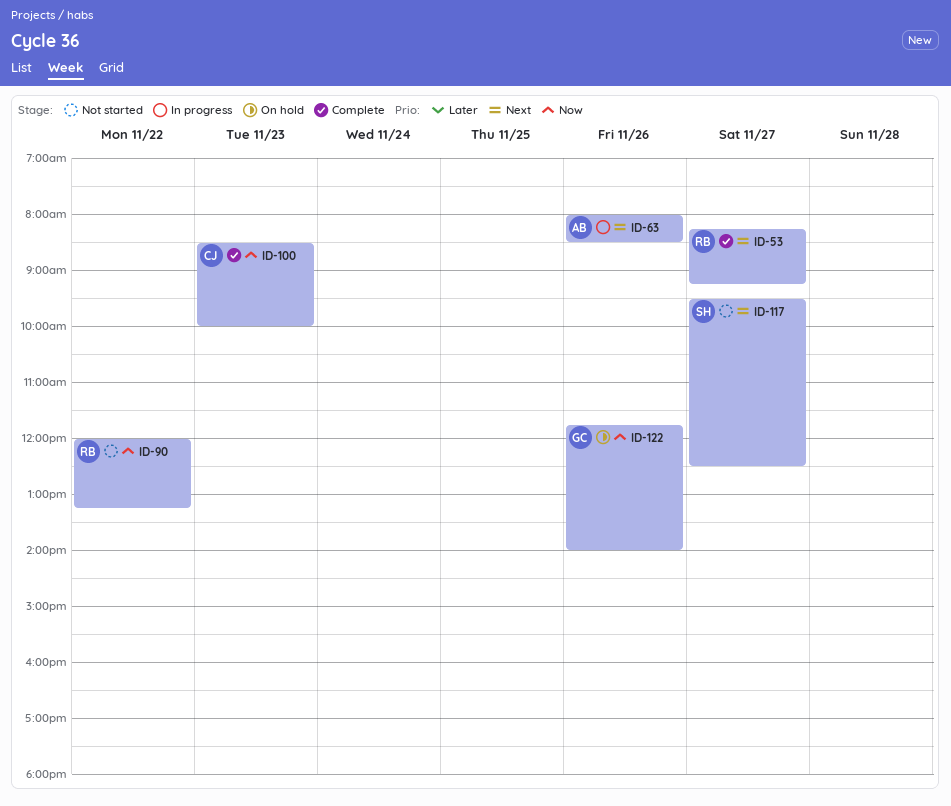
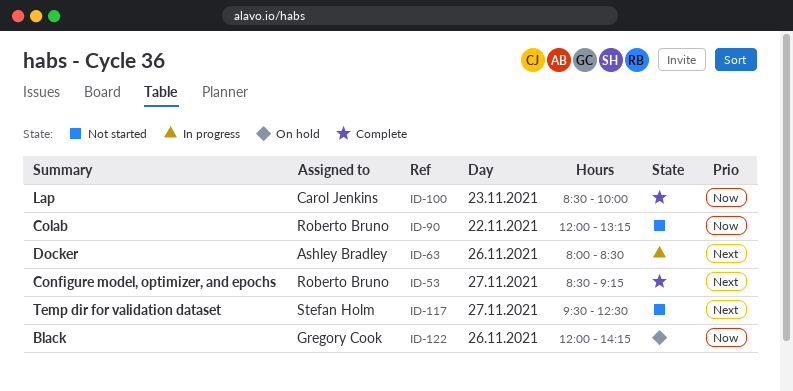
ID-53, begins: 08:15 -> 08:30
ID-122, begins: 11:45 -> 12:00
ID-122, ends: 14:00 -> 14:15

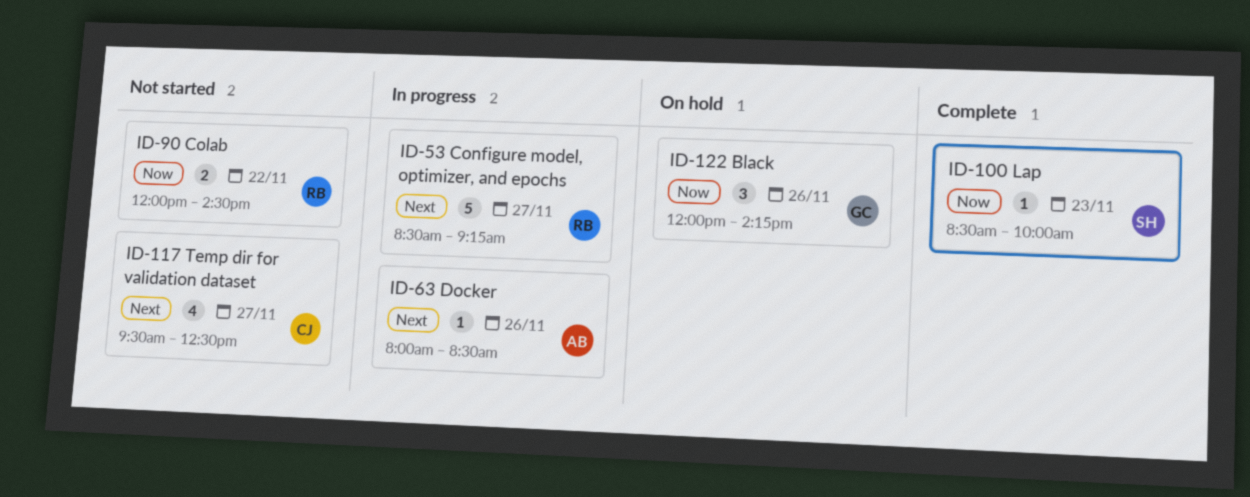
ID-53, status: Complete -> In progress
ID-90, ends: 13:15 -> 14:30
ID-100, owner: Carol Jenkins -> Stefan Holm
ID-117, owner: Stefan Holm -> Carol Jenkins

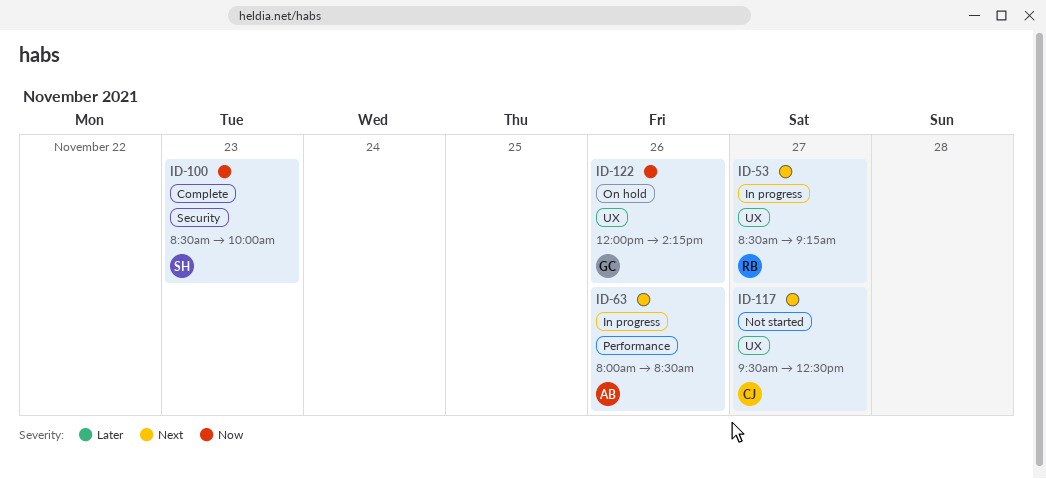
ID-90: present -> none

